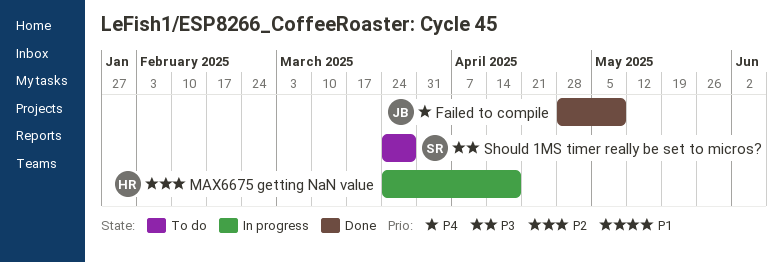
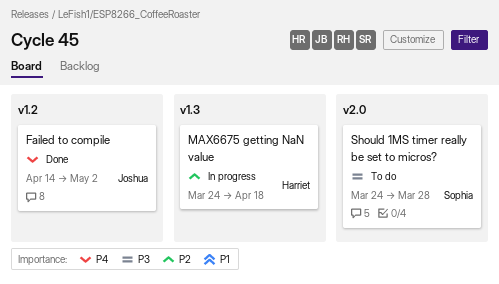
Failed to compile, start: Apr 28 -> Apr 14
Failed to compile, due: May 9 -> May 2

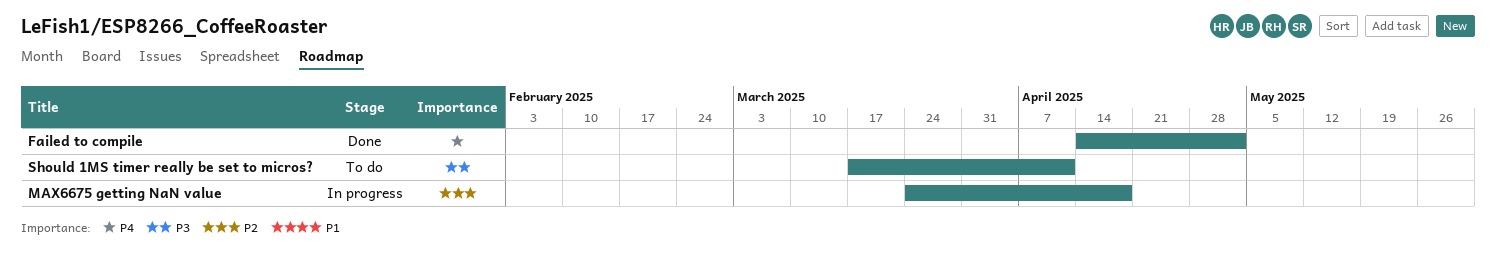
Should 1MS timer really be set to micros?, start: Mar 24 -> Mar 17
Should 1MS timer really be set to micros?, due: Mar 28 -> Apr 11

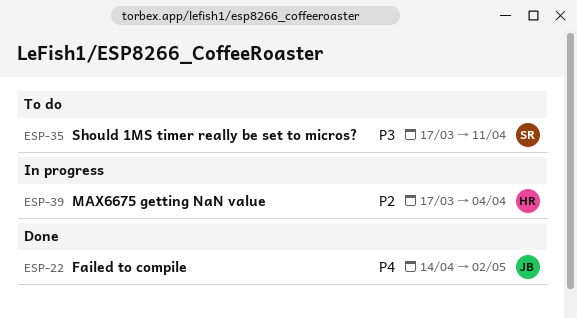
MAX6675 getting NaN value, start: Mar 24 -> Mar 17
MAX6675 getting NaN value, due: Apr 18 -> Apr 4

